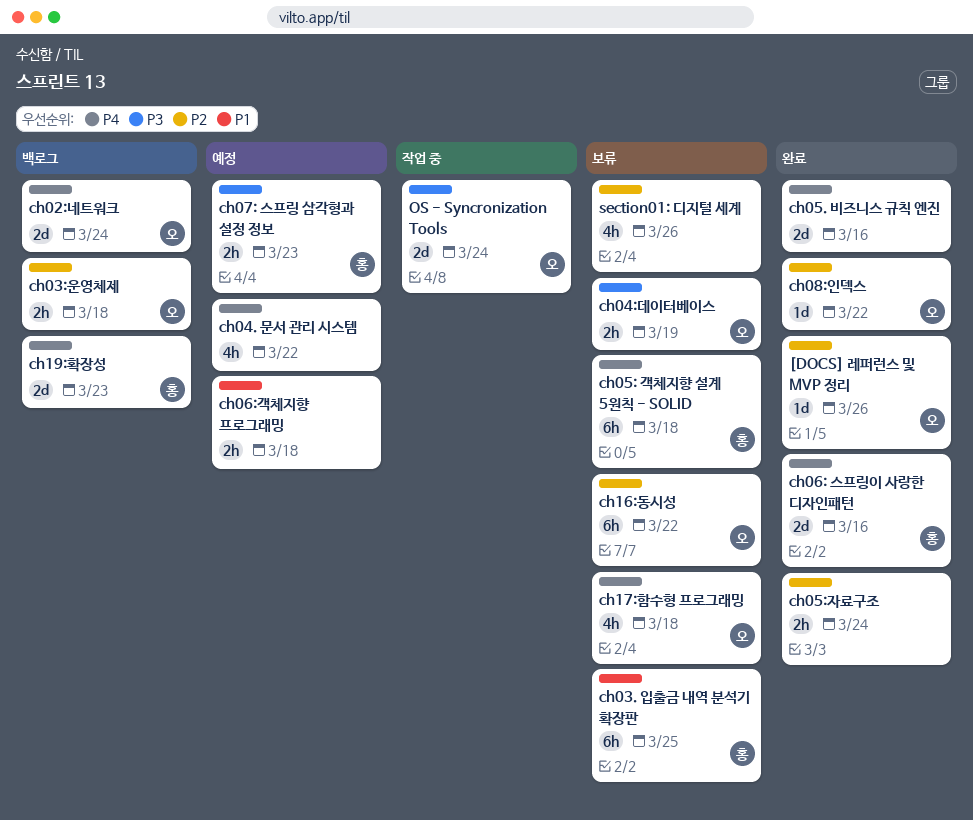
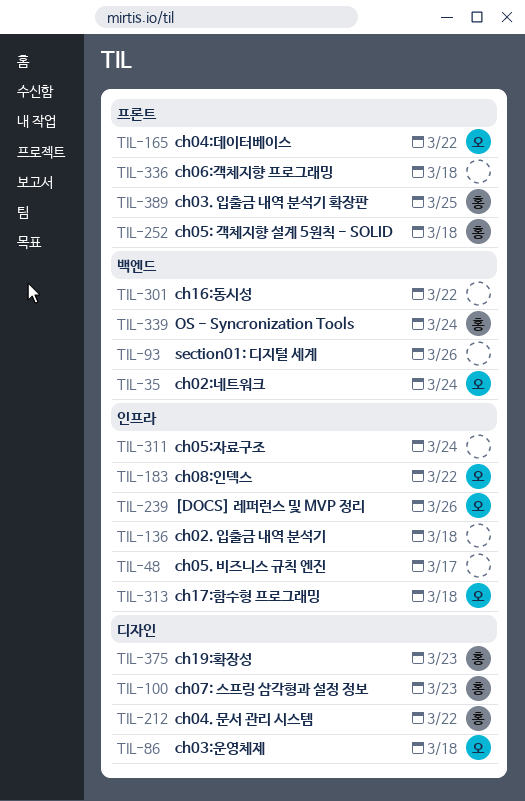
ch02. 입출금 내역 분석기: none -> present
ch04. 문서 관리 시스템, owner: none -> 홍
ch04:데이터베이스, due: Mar 19 -> Mar 22
ch05. 비즈니스 규칙 엔진, due: Mar 16 -> Mar 17
ch06: 스프링이 사랑한 디자인패턴: present -> none
ch16:동시성, owner: 오 -> none
OS - Syncronization Tools, owner: 오 -> 홍

